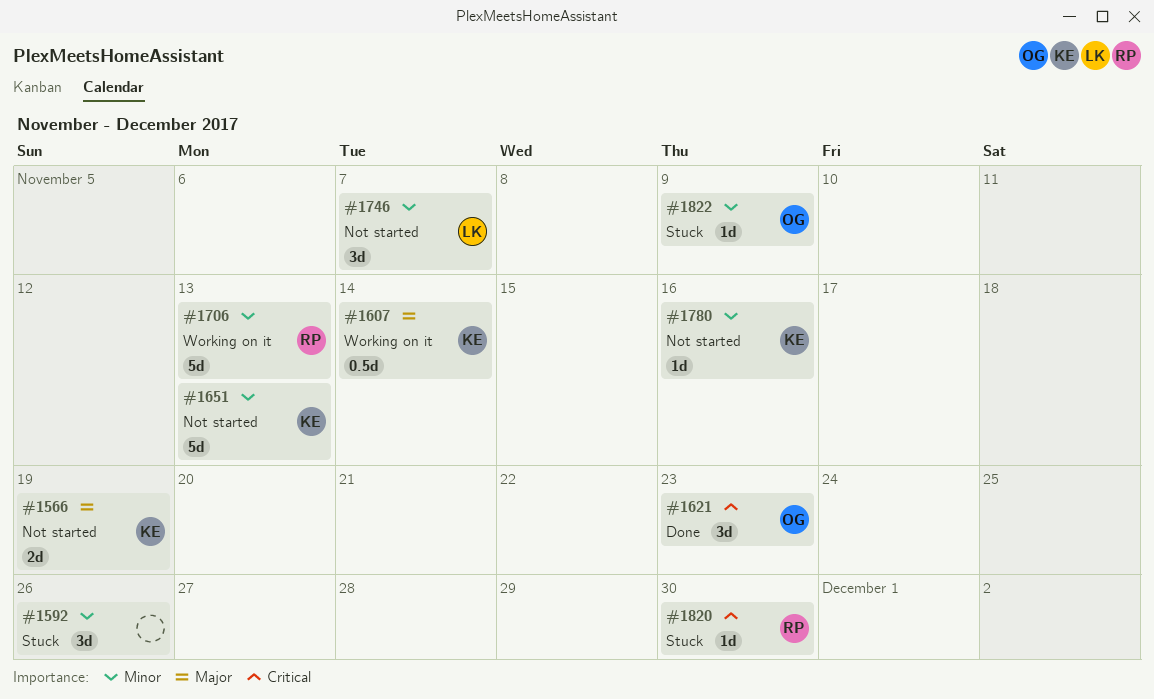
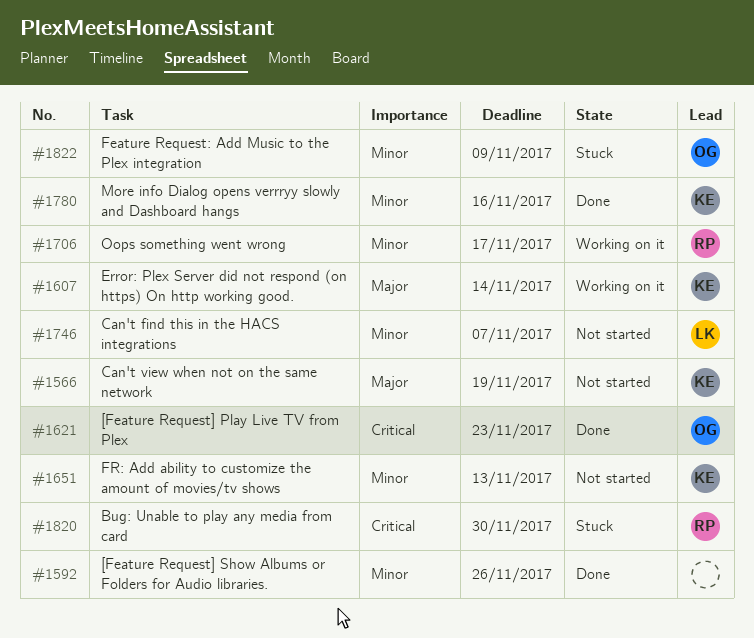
#1592, status: Stuck -> Done
#1706, due: Nov 13 -> Nov 17
#1780, status: Not started -> Done

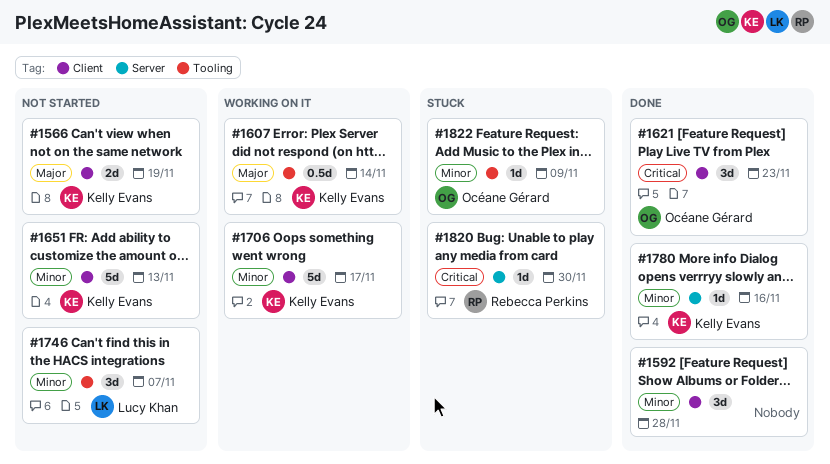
#1592, due: Nov 26 -> Nov 28
#1706, owner: Rebecca Perkins -> Kelly Evans

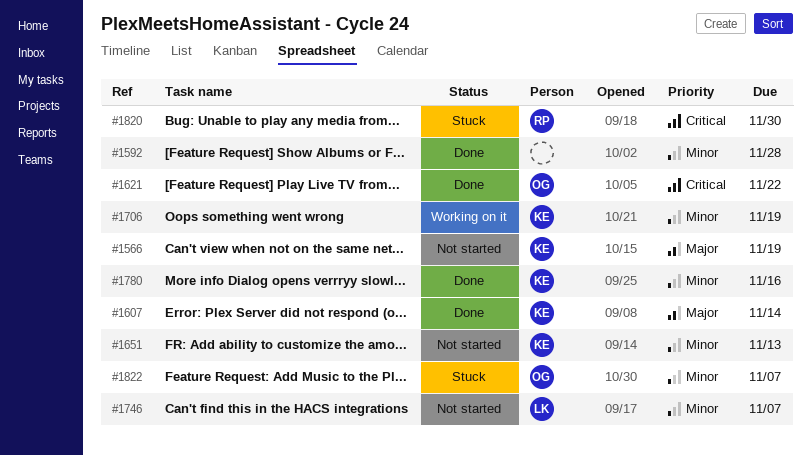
#1607, status: Working on it -> Done
#1621, due: Nov 23 -> Nov 22
#1706, due: Nov 17 -> Nov 19
#1822, due: Nov 9 -> Nov 7

